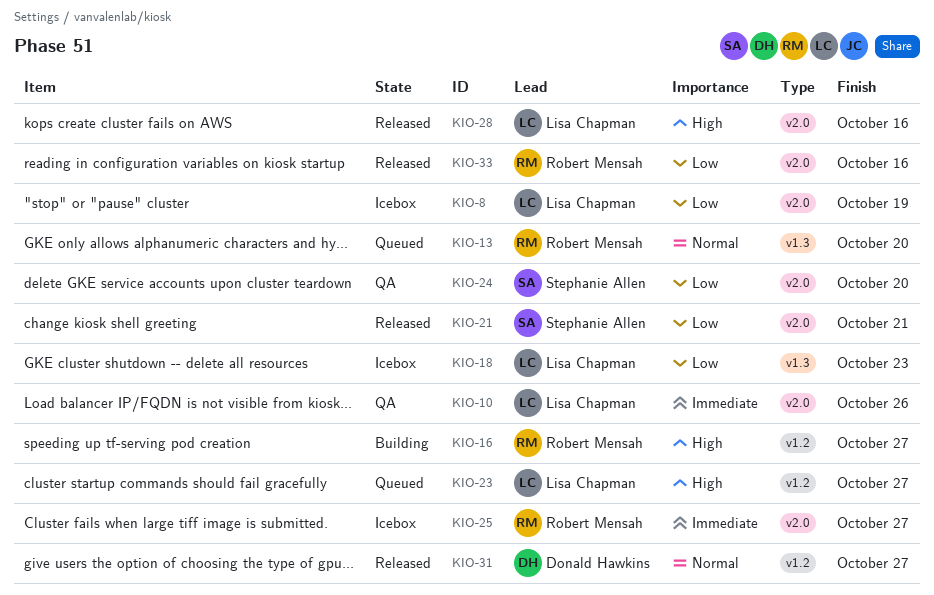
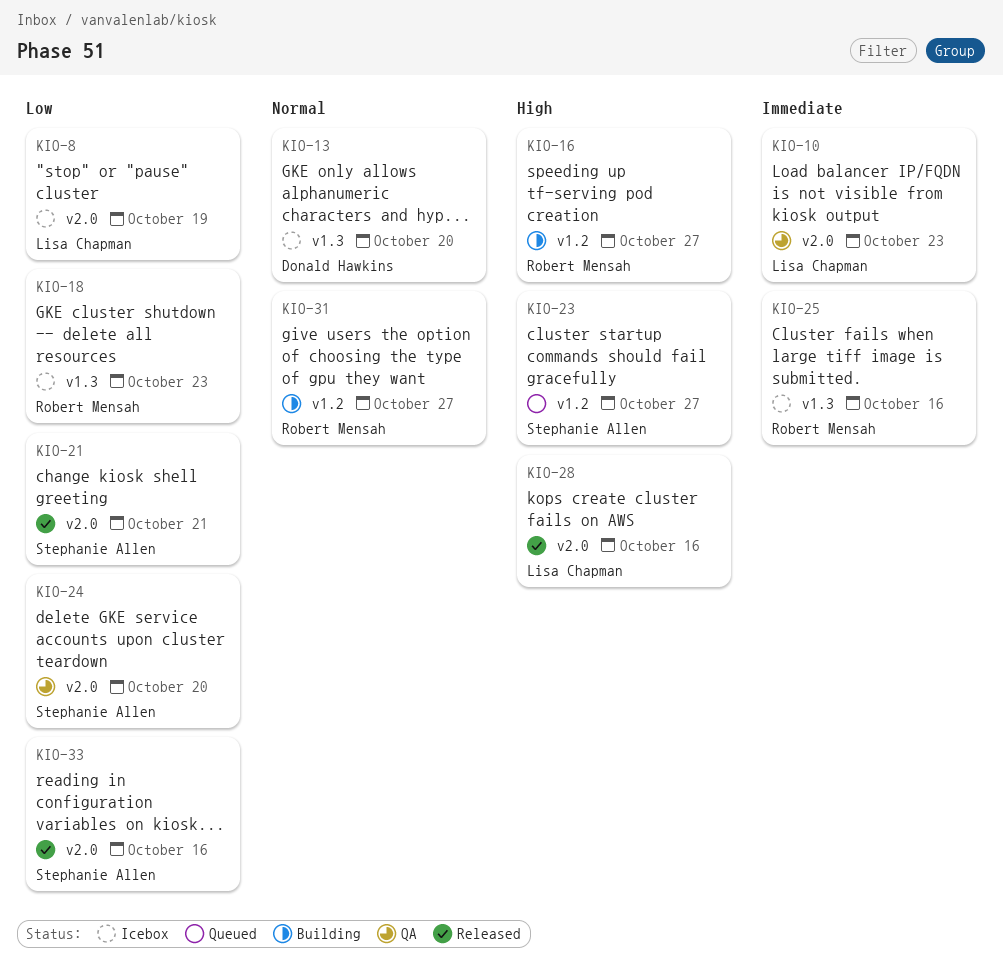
KIO-10, due: Oct 26 -> Oct 23
KIO-13, status: Queued -> Icebox
KIO-13, owner: Robert Mensah -> Donald Hawkins
KIO-18, owner: Lisa Chapman -> Robert Mensah
KIO-23, owner: Lisa Chapman -> Stephanie Allen
KIO-25, label: v2.0 -> v1.3
KIO-25, due: Oct 27 -> Oct 16
KIO-31, status: Released -> Building
KIO-31, owner: Donald Hawkins -> Robert Mensah
KIO-33, owner: Robert Mensah -> Stephanie Allen

